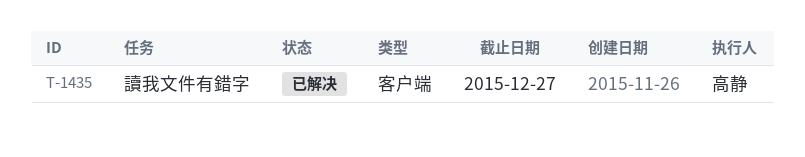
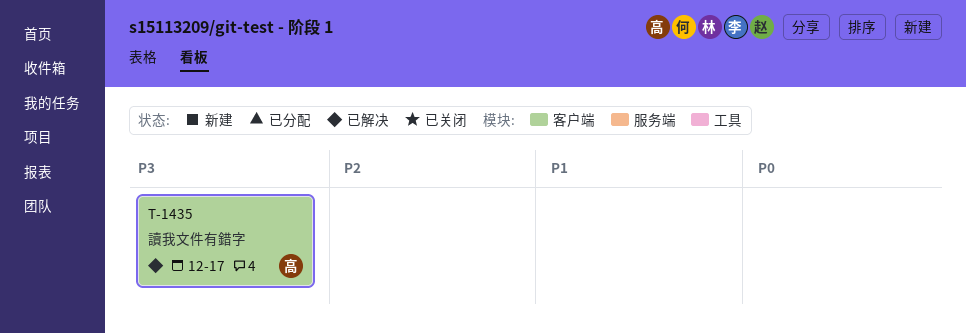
T-1435, due: Dec 27 -> Dec 17

